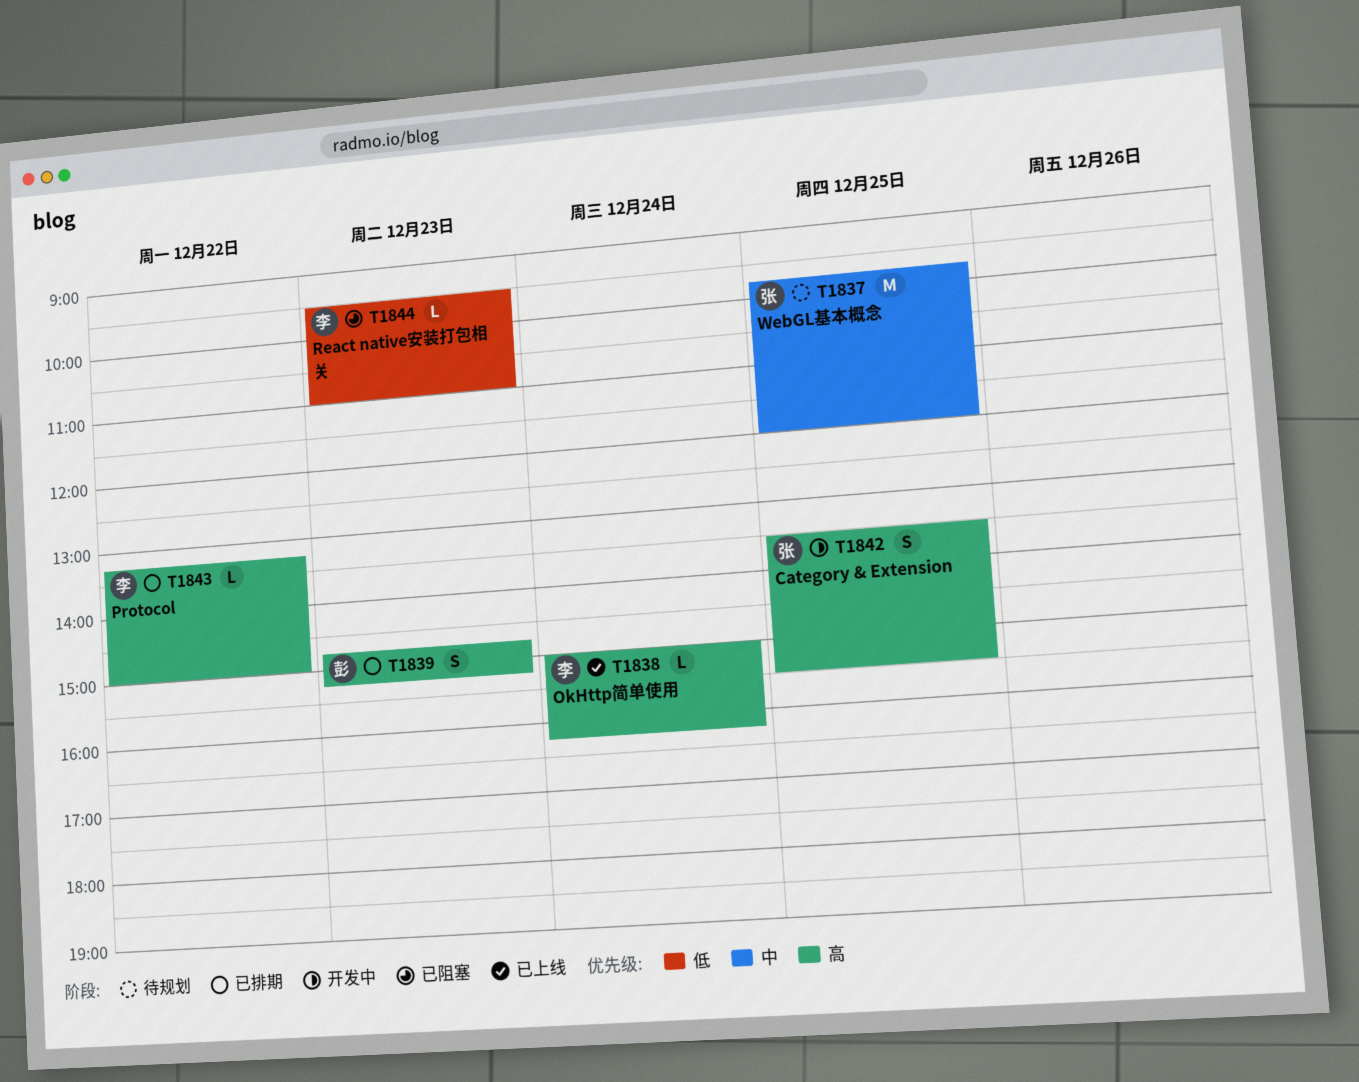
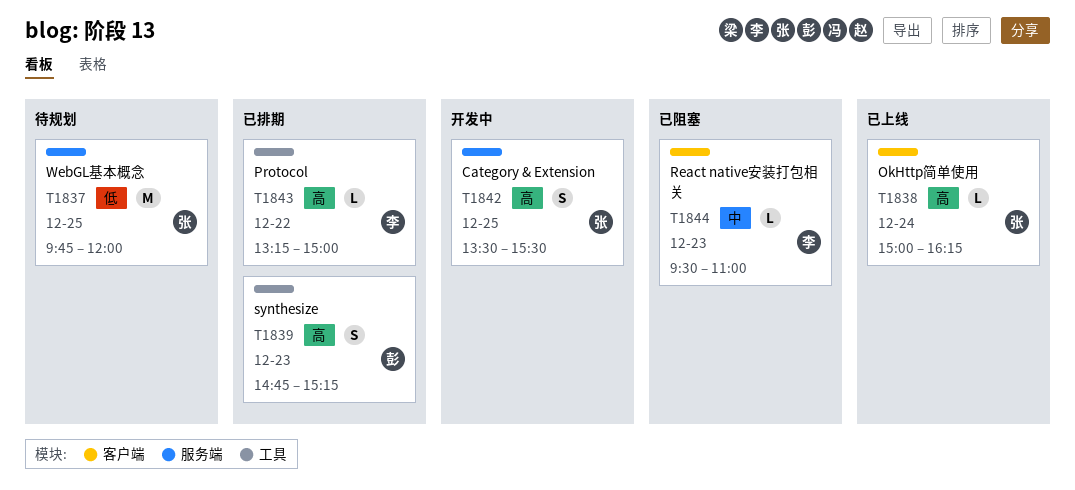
T1837, priority: 中 -> 低
T1838, owner: 李 -> 张
T1844, priority: 低 -> 中

